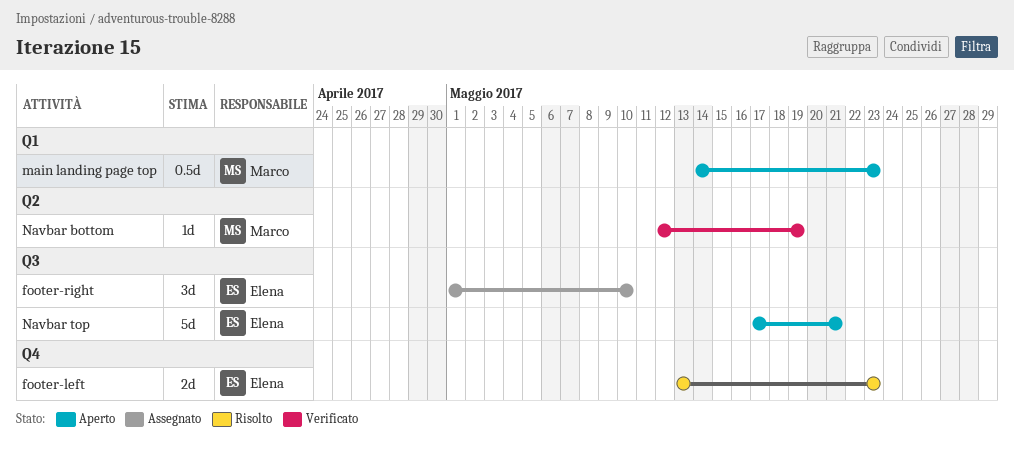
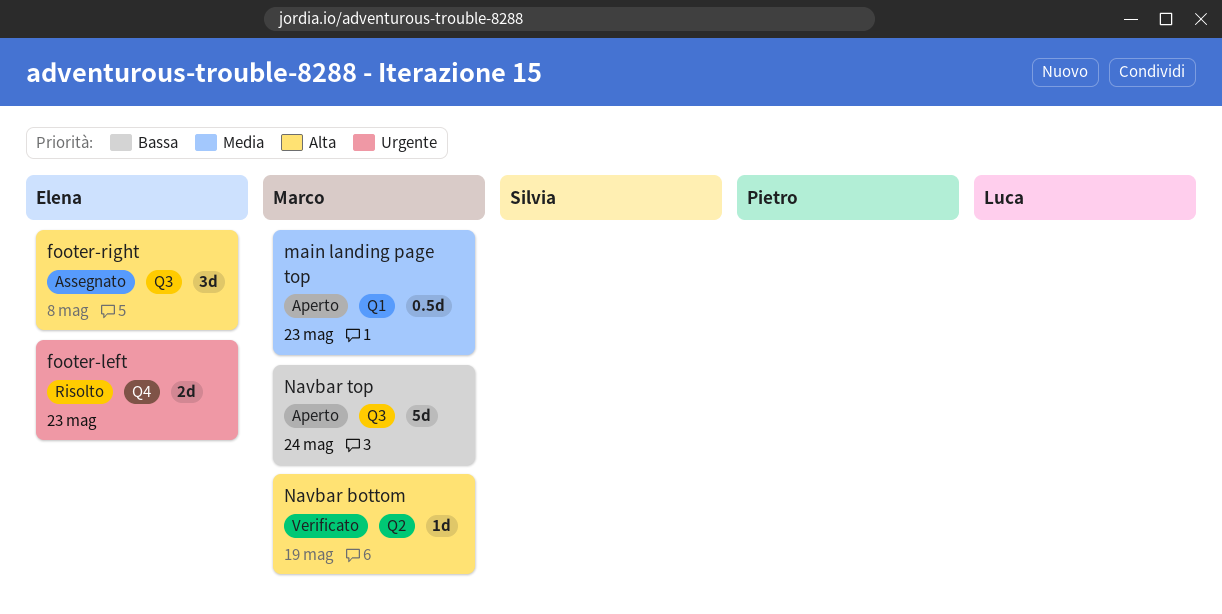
footer-right, due: May 10 -> May 8
Navbar top, owner: Elena -> Marco
Navbar top, due: May 21 -> May 24

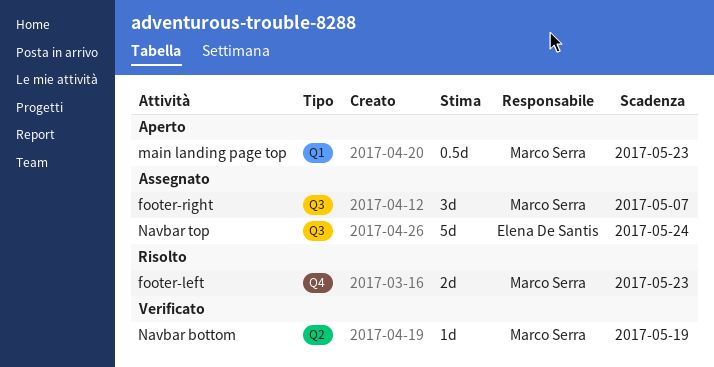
footer-left, owner: Elena De Santis -> Marco Serra
footer-right, owner: Elena De Santis -> Marco Serra
footer-right, due: May 8 -> May 7
Navbar top, status: Aperto -> Assegnato
Navbar top, owner: Marco Serra -> Elena De Santis

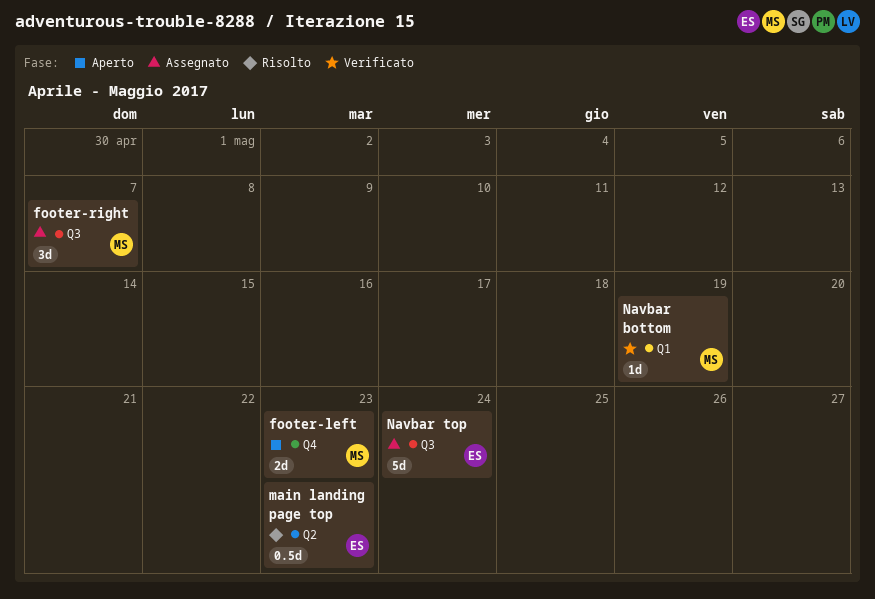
footer-left, status: Risolto -> Aperto
main landing page top, status: Aperto -> Risolto
main landing page top, owner: Marco Serra -> Elena De Santis
main landing page top, label: Q1 -> Q2
Navbar bottom, label: Q2 -> Q1

